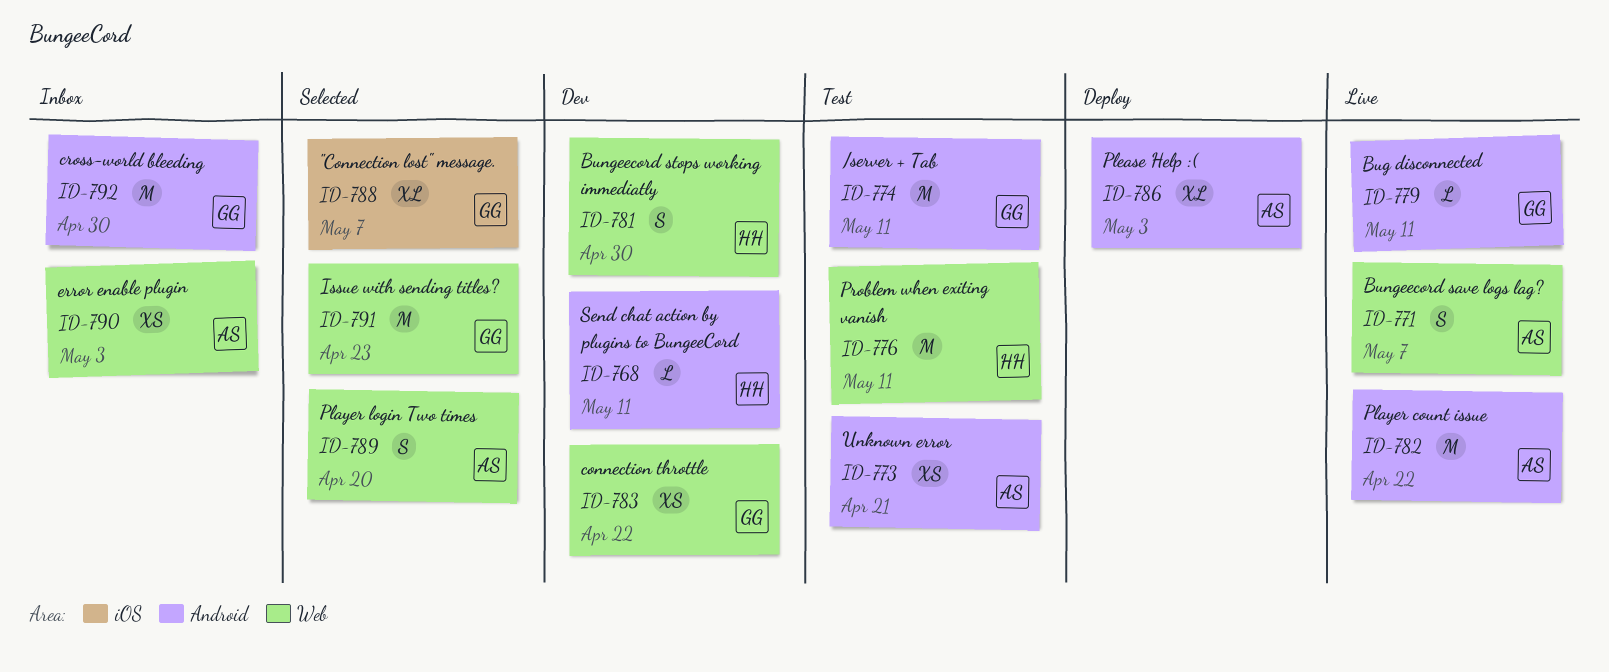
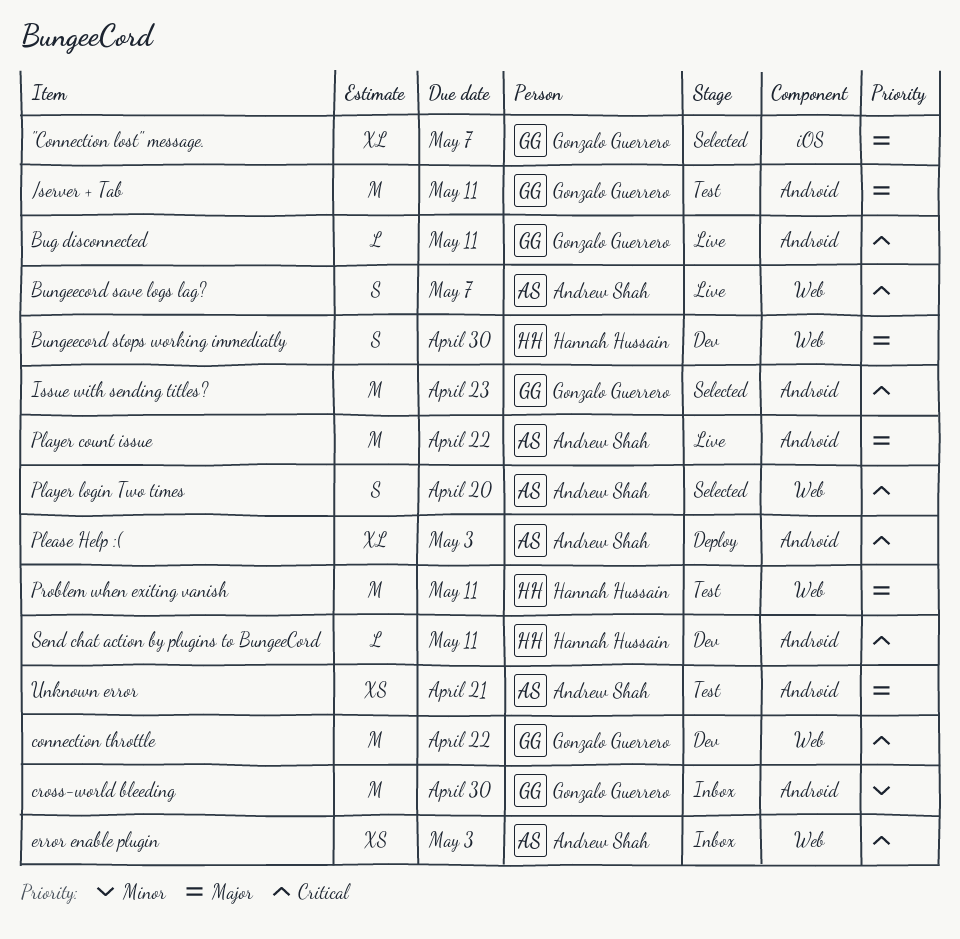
connection throttle, estimate: XS -> M
Issue with sending titles?, label: Web -> Android

